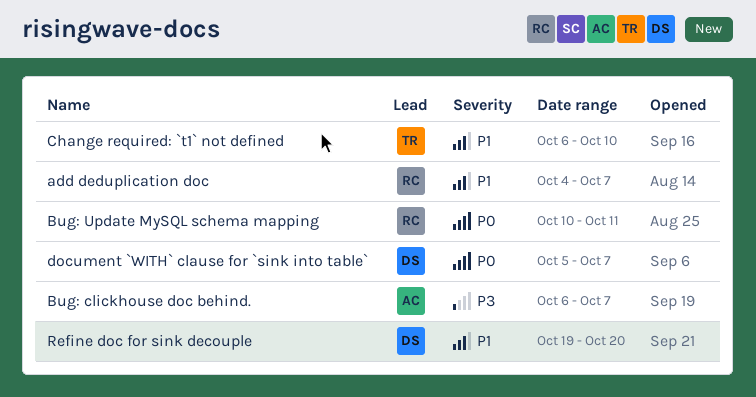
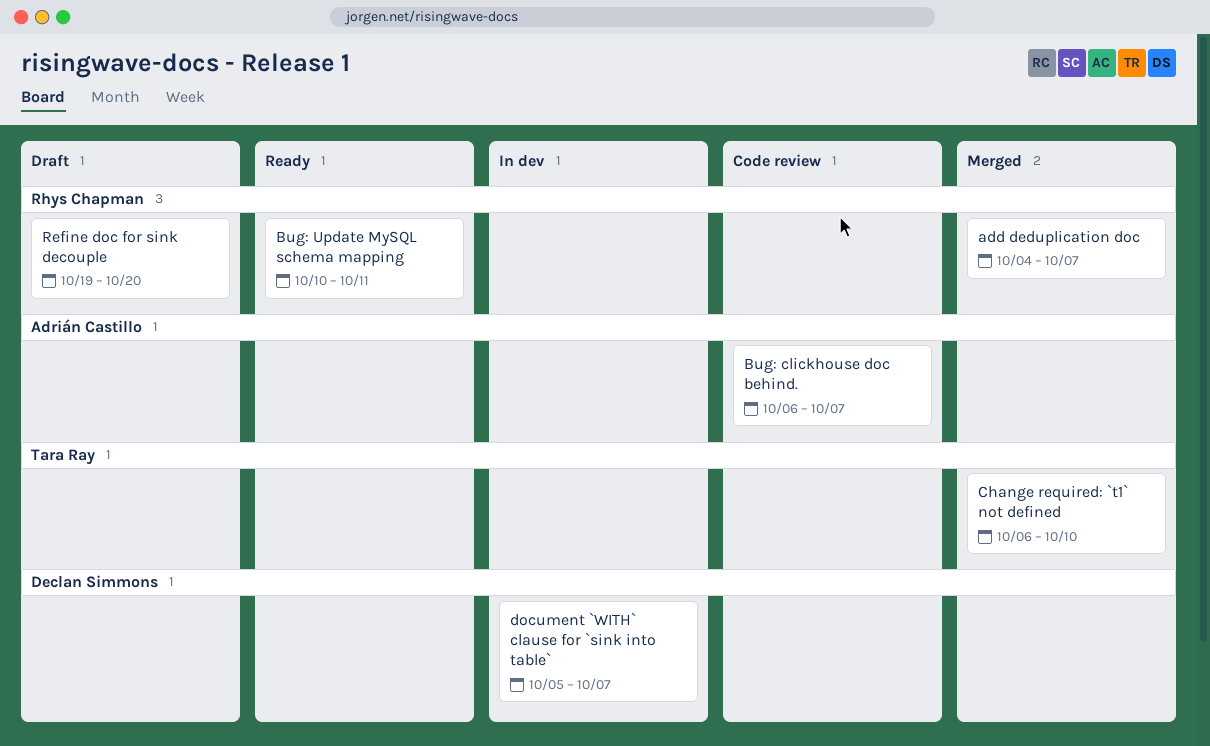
Refine doc for sink decouple, owner: Declan Simmons -> Rhys Chapman

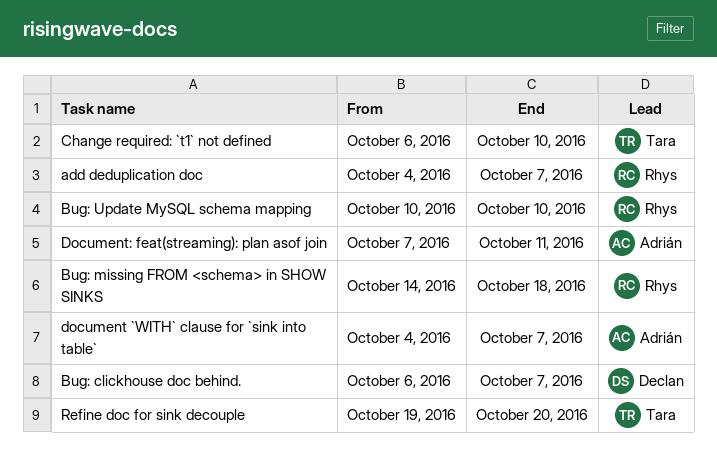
Bug: clickhouse doc behind., owner: Adrián Castillo -> Declan Simmons
Bug: missing FROM <schema> in SHOW SINKS: none -> present
Bug: Update MySQL schema mapping, due: Oct 11 -> Oct 10
document `WITH` clause for `sink into table`, owner: Declan Simmons -> Adrián Castillo
document `WITH` clause for `sink into table`, start: Oct 5 -> Oct 4
Document: feat(streaming): plan asof join: none -> present
Refine doc for sink decouple, owner: Rhys Chapman -> Tara Ray

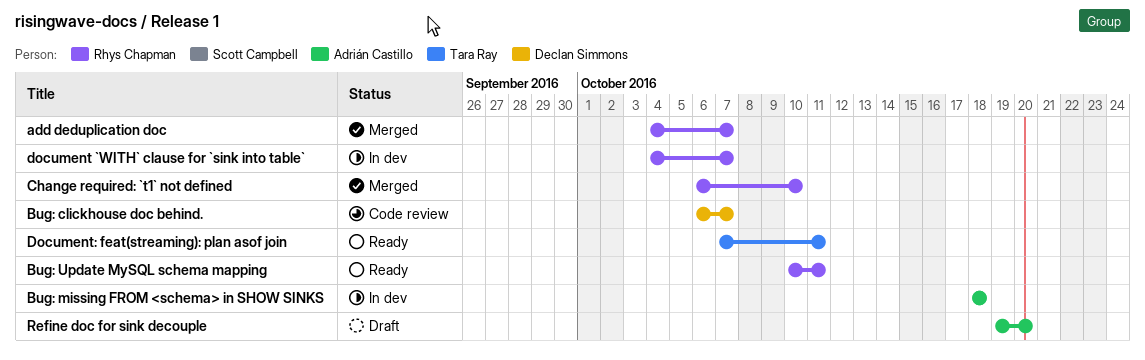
Bug: missing FROM <schema> in SHOW SINKS, owner: Rhys Chapman -> Adrián Castillo
Bug: missing FROM <schema> in SHOW SINKS, start: Oct 14 -> Oct 18
Bug: Update MySQL schema mapping, due: Oct 10 -> Oct 11
Change required: `t1` not defined, owner: Tara Ray -> Rhys Chapman
document `WITH` clause for `sink into table`, owner: Adrián Castillo -> Rhys Chapman
Document: feat(streaming): plan asof join, owner: Adrián Castillo -> Tara Ray
Refine doc for sink decouple, owner: Tara Ray -> Adrián Castillo

